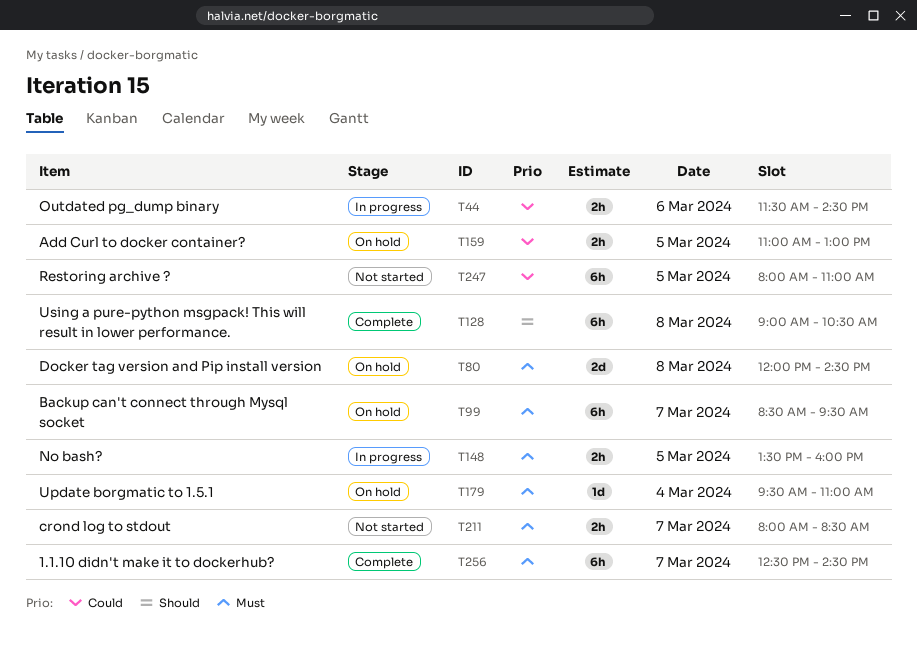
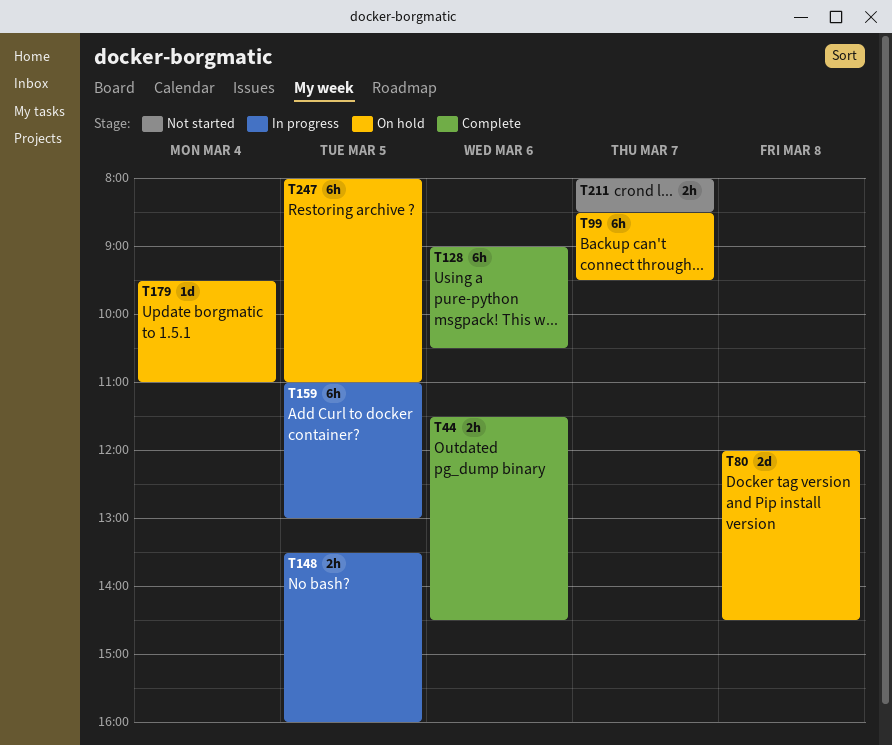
T44, status: In progress -> Complete
T128, day: Mar 8 -> Mar 6
T159, status: On hold -> In progress
T159, estimate: 2h -> 6h
T247, status: Not started -> On hold
T256: present -> none

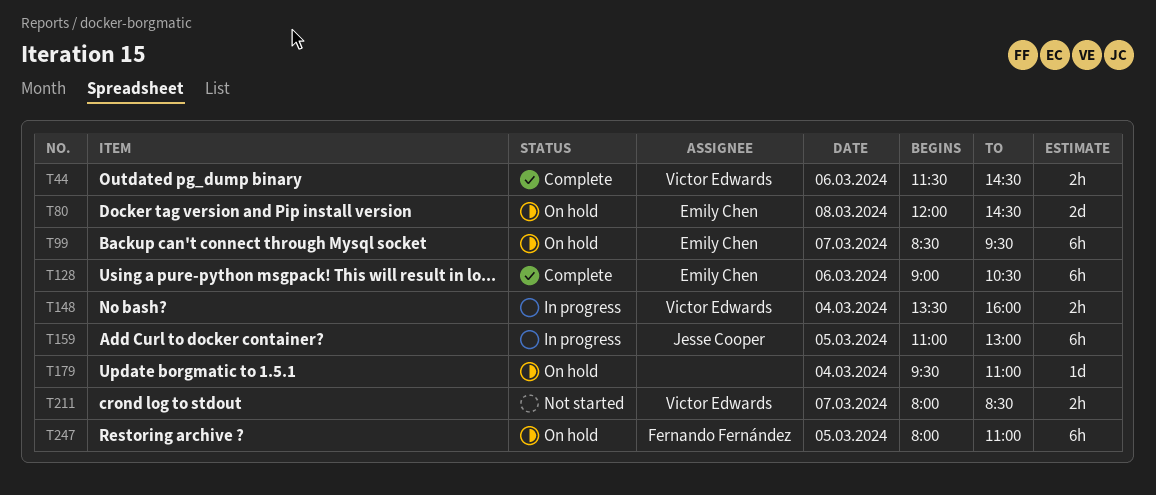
T148, day: Mar 5 -> Mar 4

